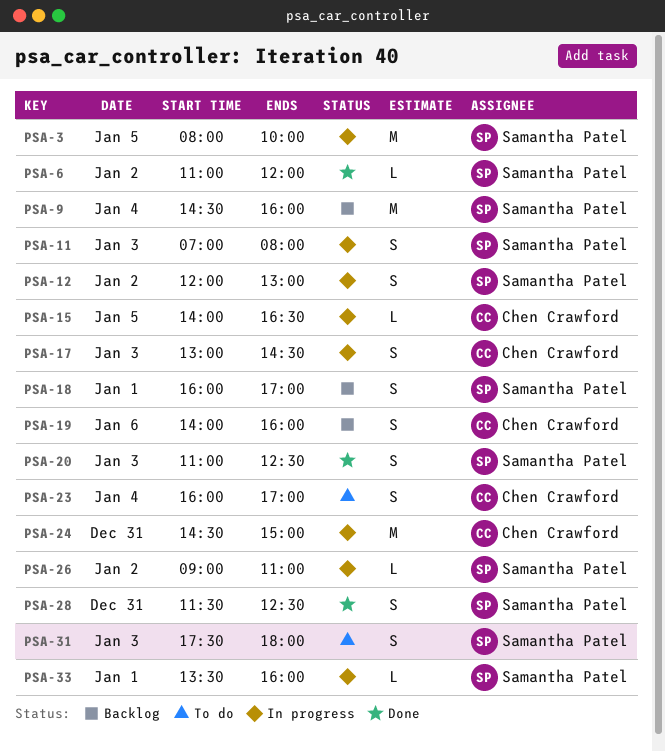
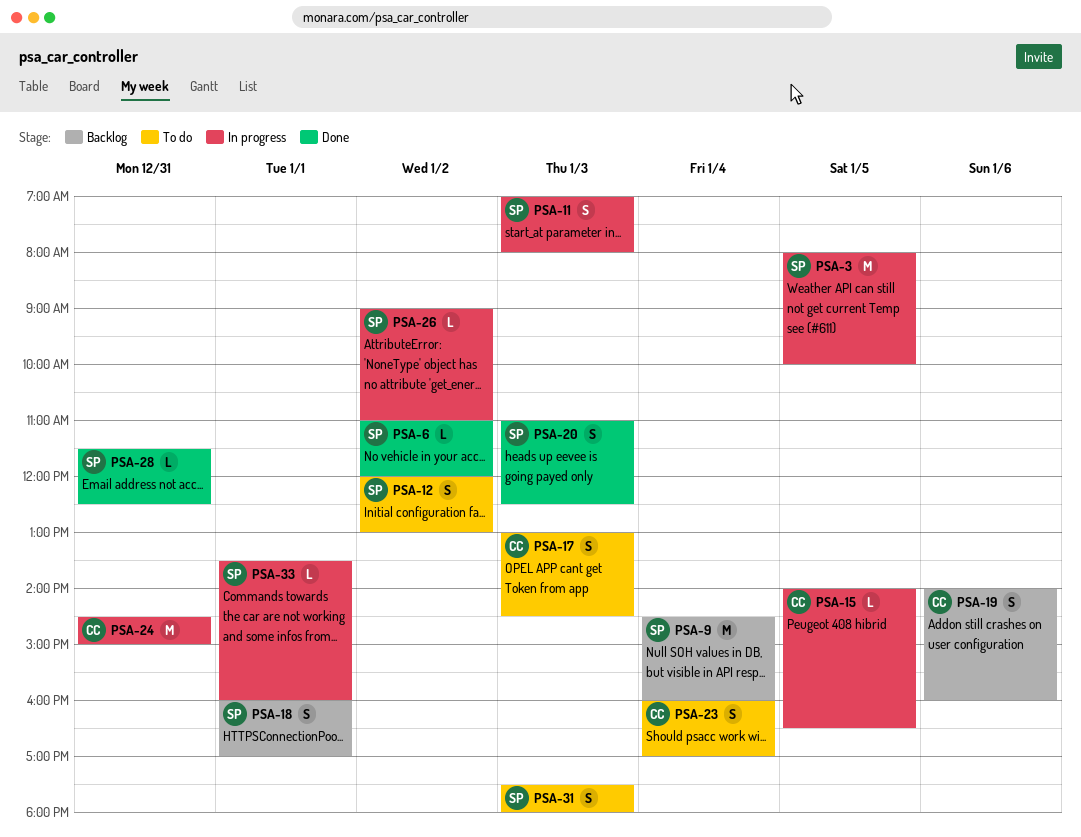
PSA-12, status: In progress -> To do
PSA-17, status: In progress -> To do
PSA-28, estimate: S -> L

